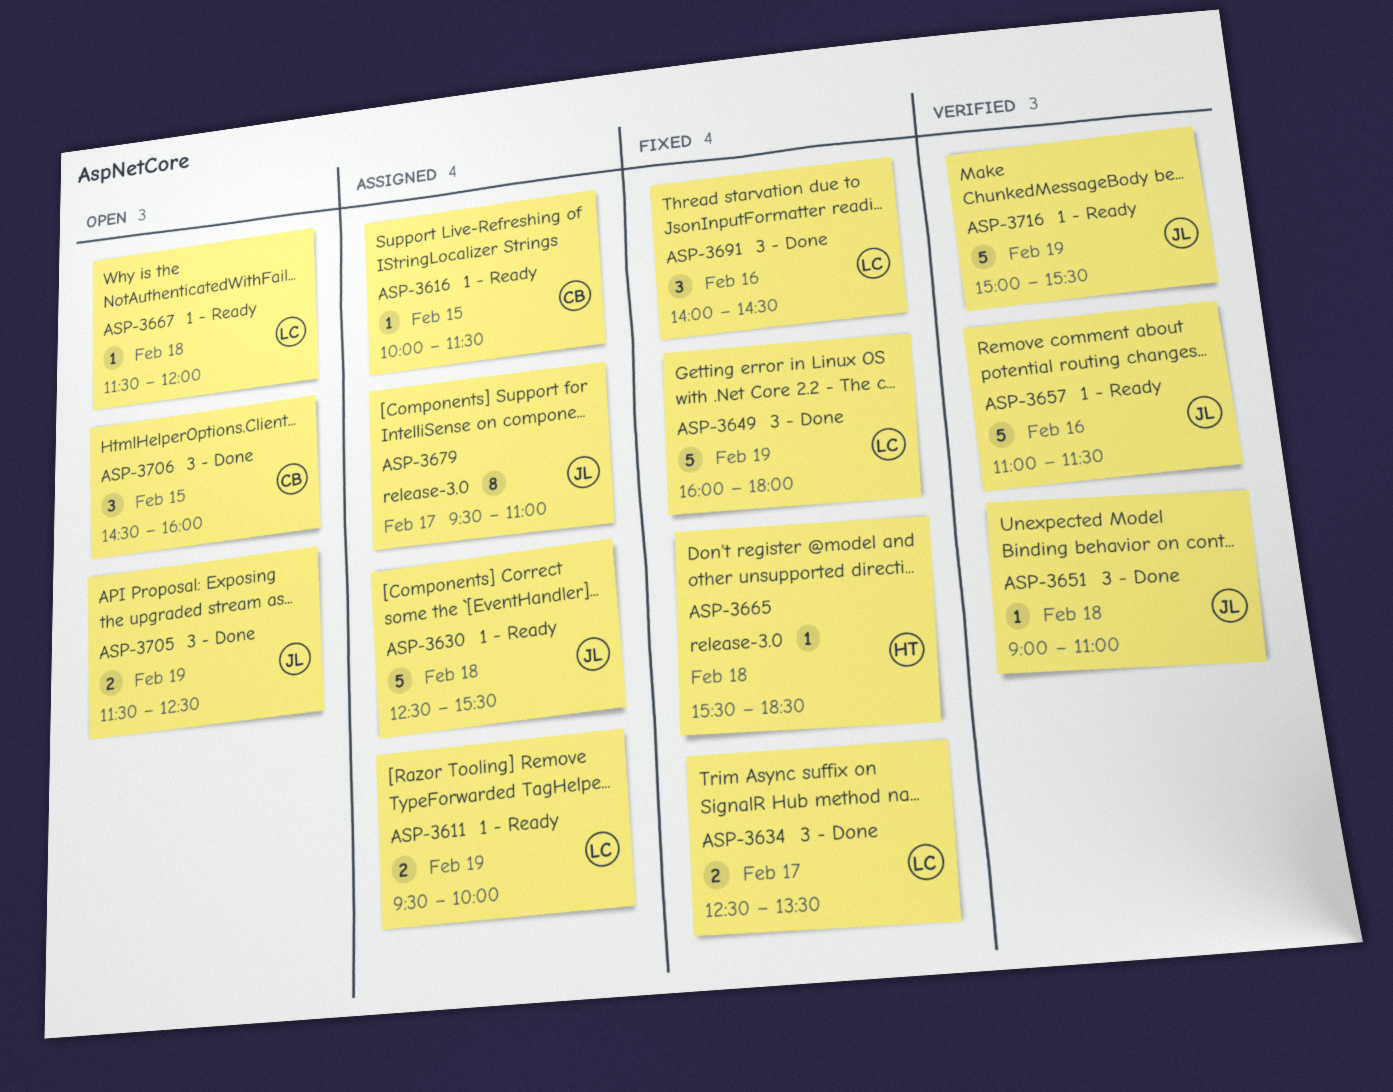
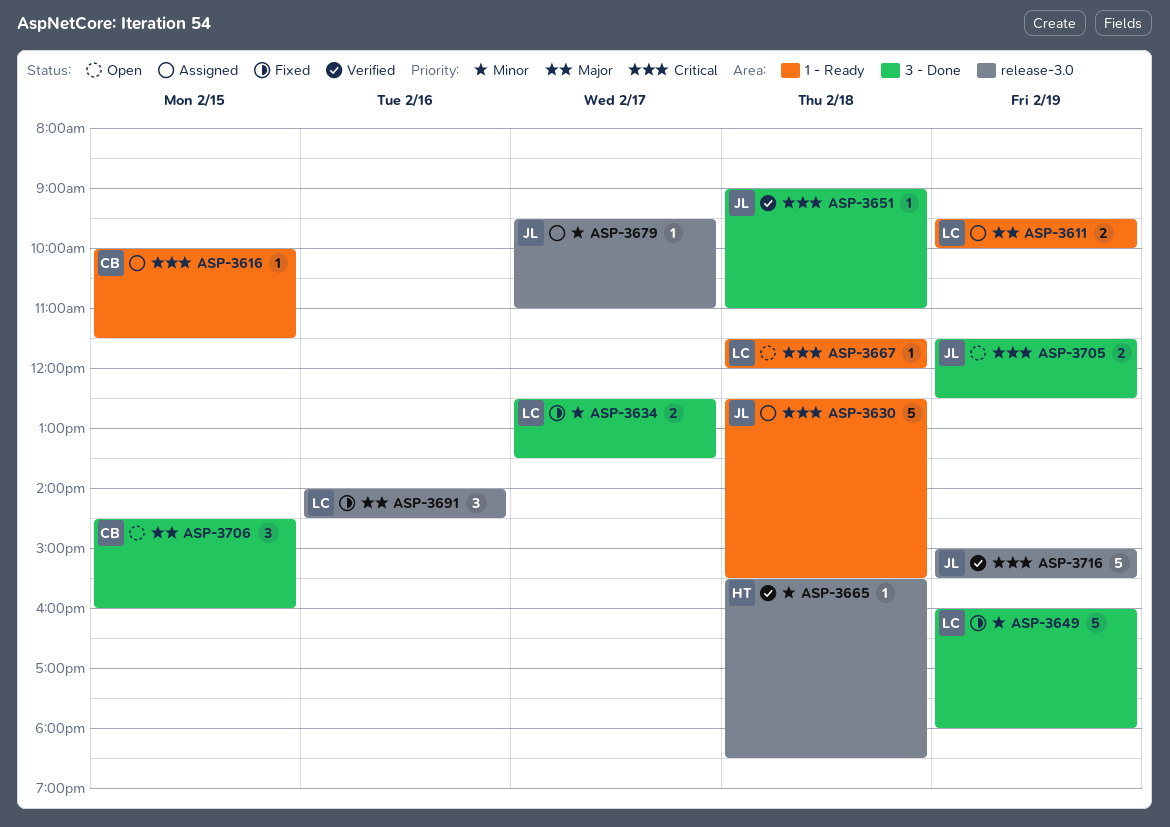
ASP-3657: present -> none
ASP-3665, status: Fixed -> Verified
ASP-3679, estimate: 8 -> 1
ASP-3691, label: 3 - Done -> release-3.0
ASP-3716, label: 1 - Ready -> release-3.0

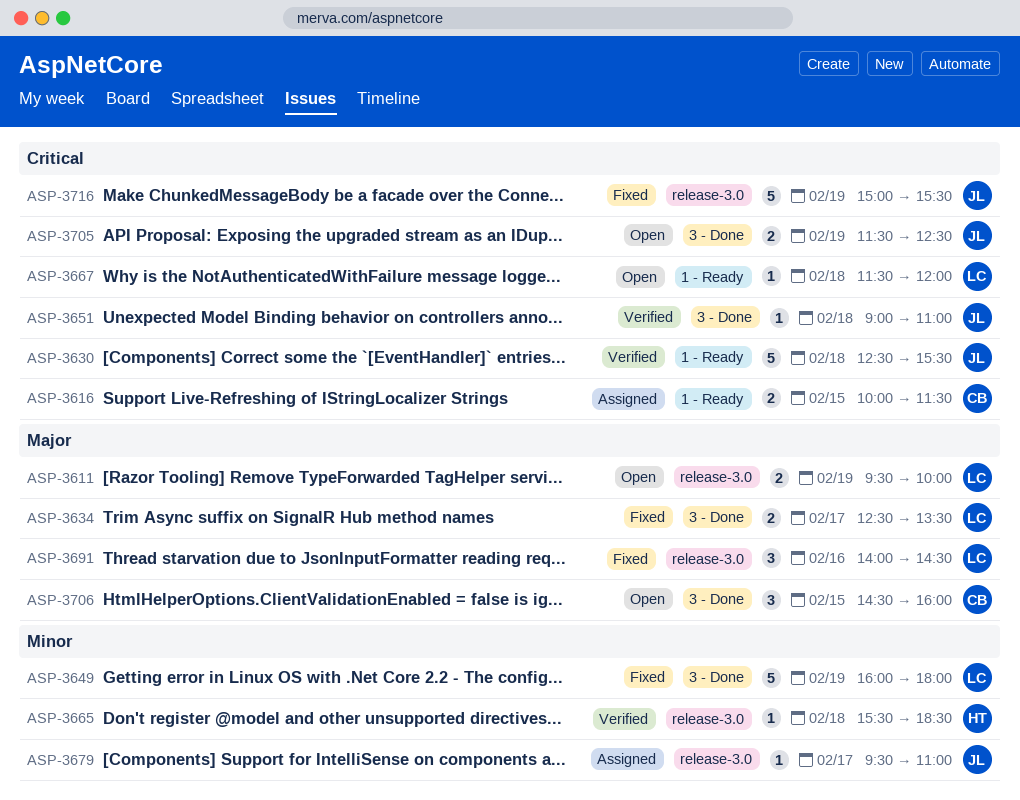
ASP-3611, status: Assigned -> Open
ASP-3611, label: 1 - Ready -> release-3.0
ASP-3616, estimate: 1 -> 2
ASP-3630, status: Assigned -> Verified
ASP-3634, priority: Minor -> Major
ASP-3716, status: Verified -> Fixed

